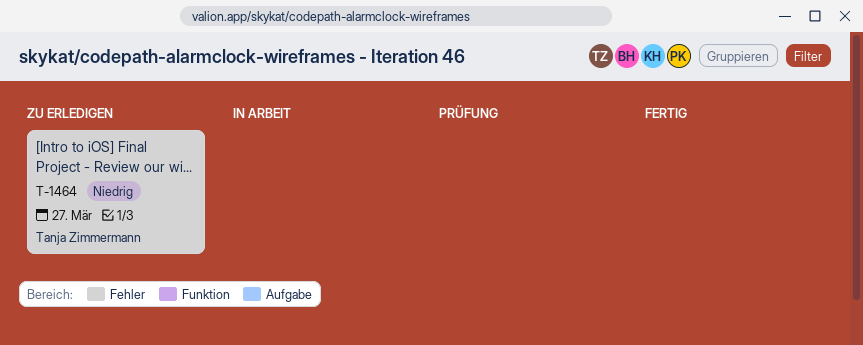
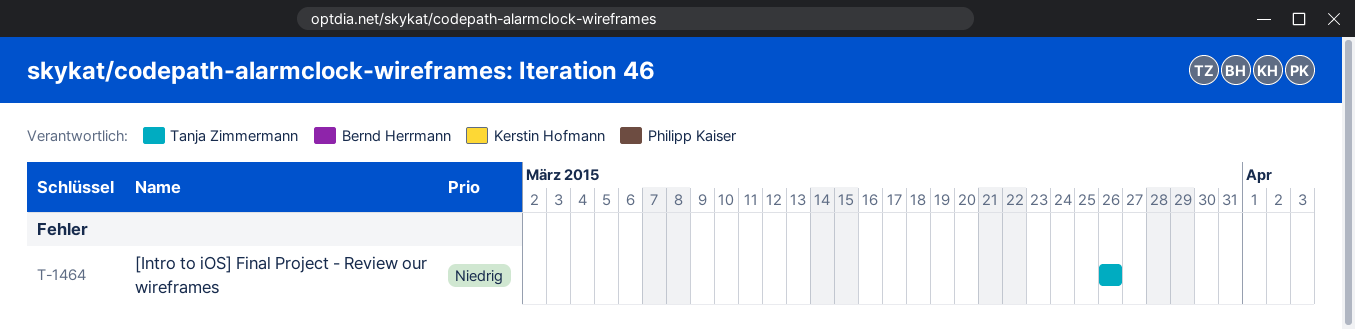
T-1464, due: Mar 27 -> Mar 26

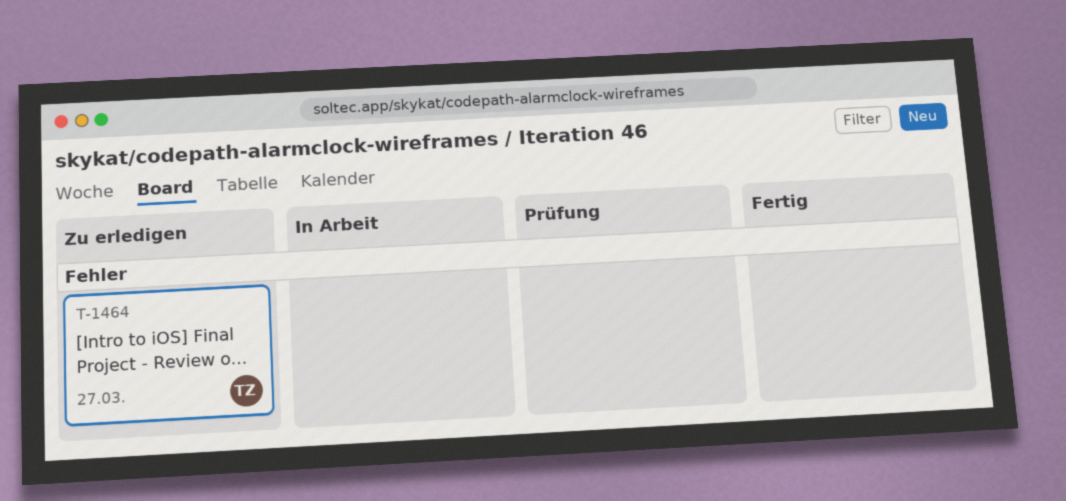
T-1464, due: Mar 26 -> Mar 27

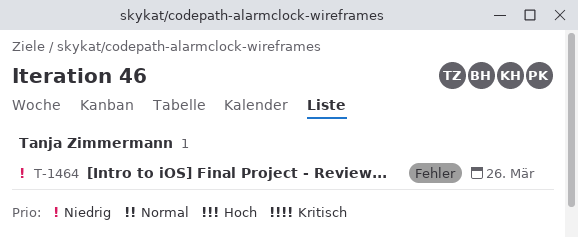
T-1464, due: Mar 27 -> Mar 26

